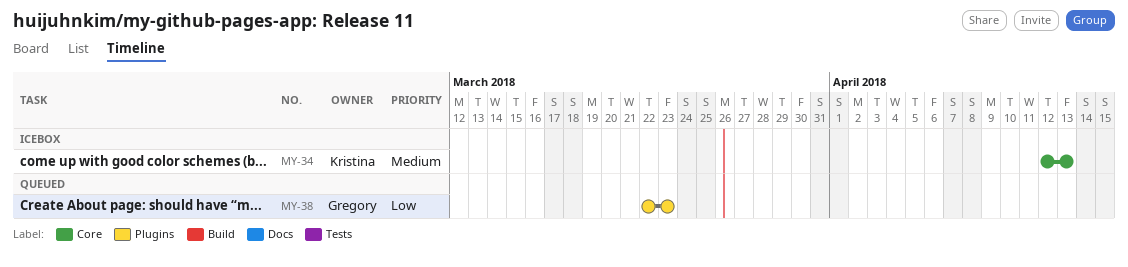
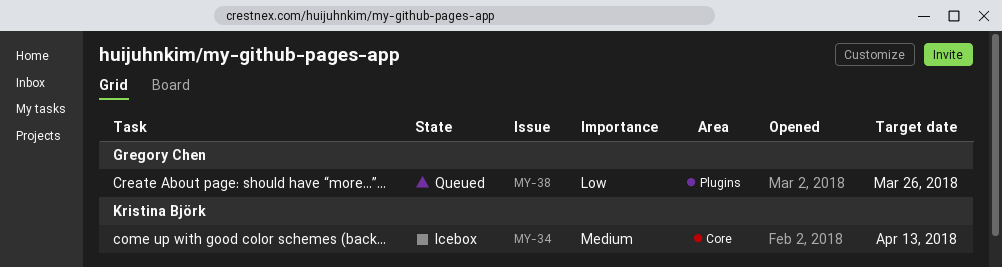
MY-38, due: Mar 23 -> Mar 26

